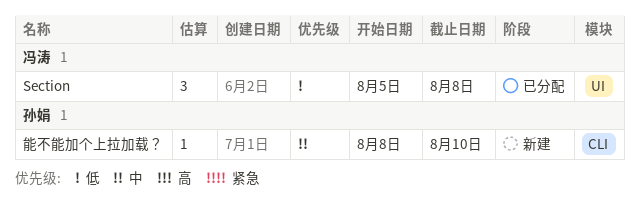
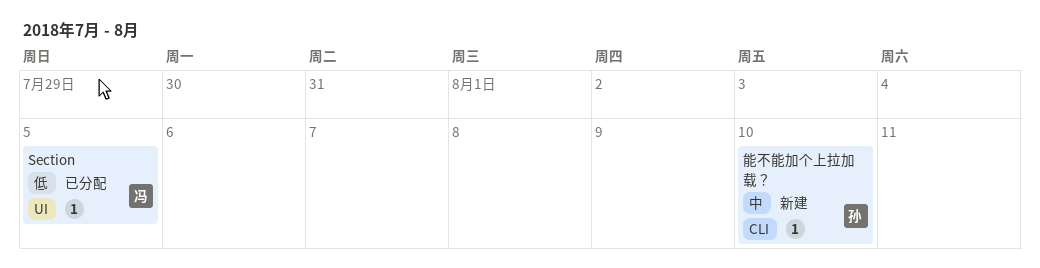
Section, estimate: 3 -> 1
Section, due: Aug 8 -> Aug 5

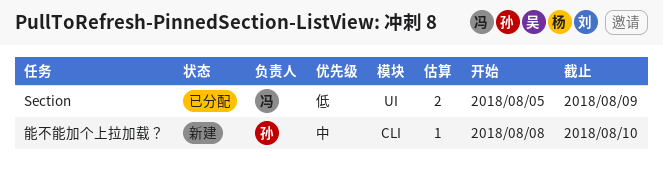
Section, estimate: 1 -> 2
Section, due: Aug 5 -> Aug 9

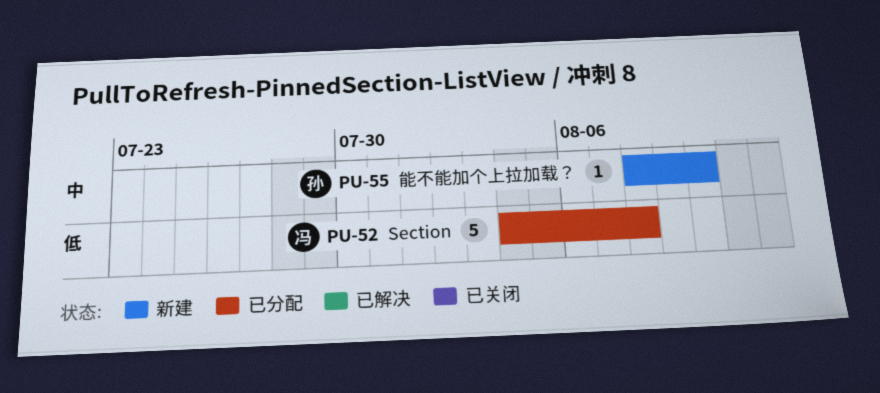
Section, estimate: 2 -> 5
Section, start: Aug 5 -> Aug 4
Section, due: Aug 9 -> Aug 8

